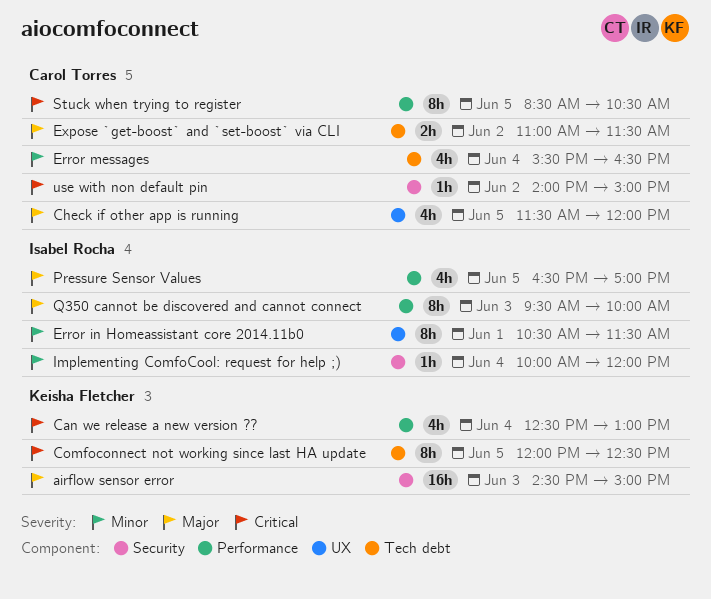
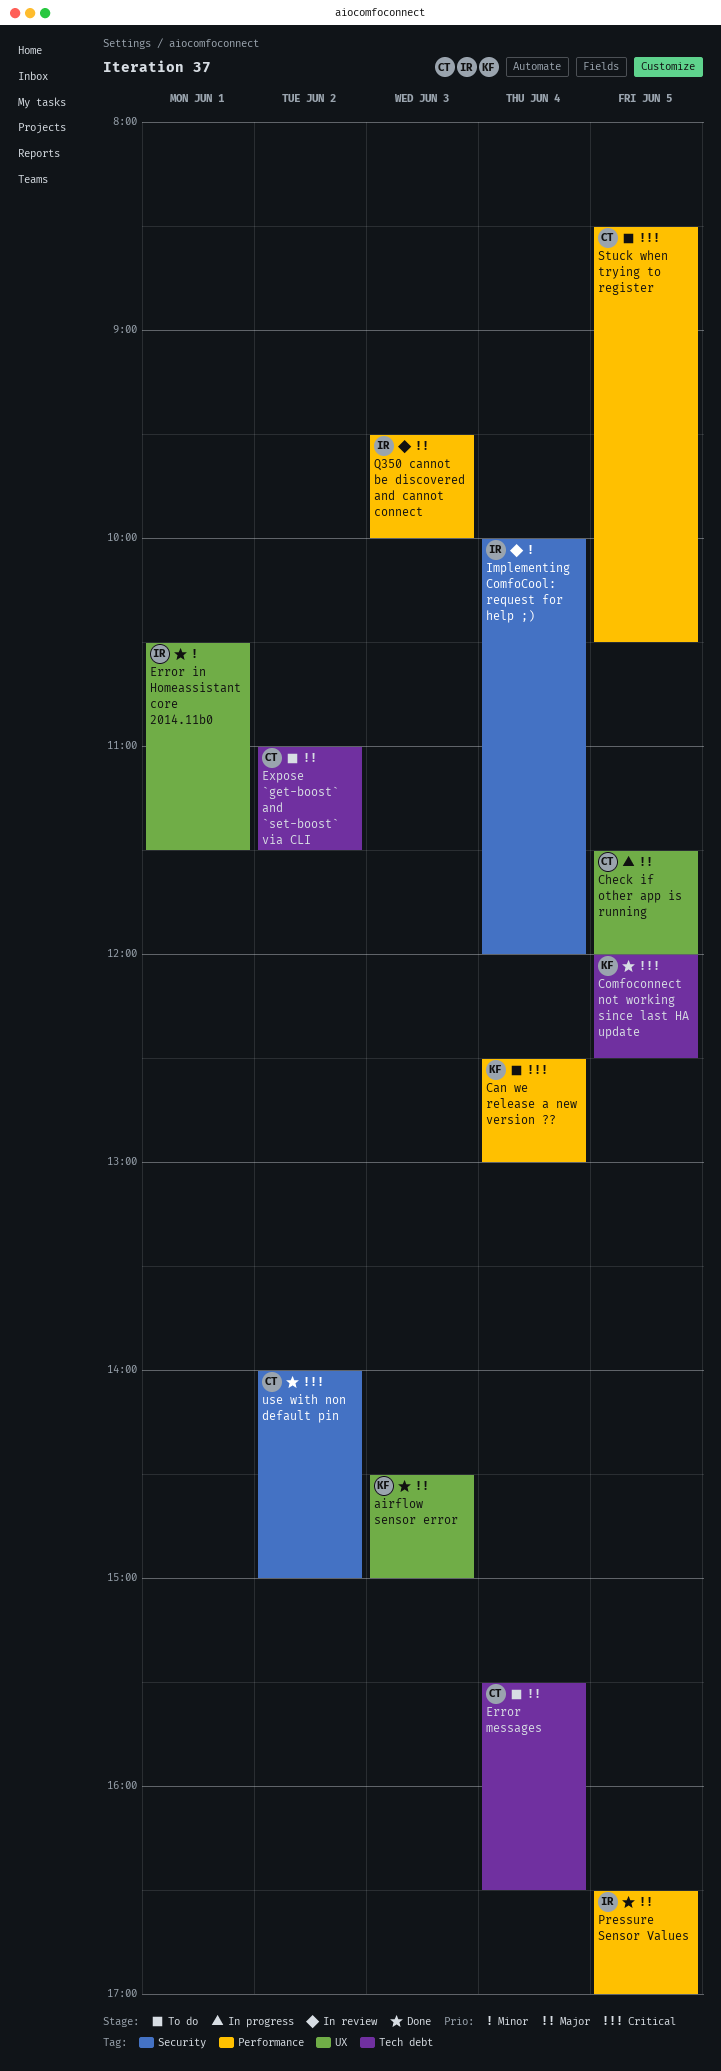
airflow sensor error, label: Security -> UX
Error messages, priority: Minor -> Major

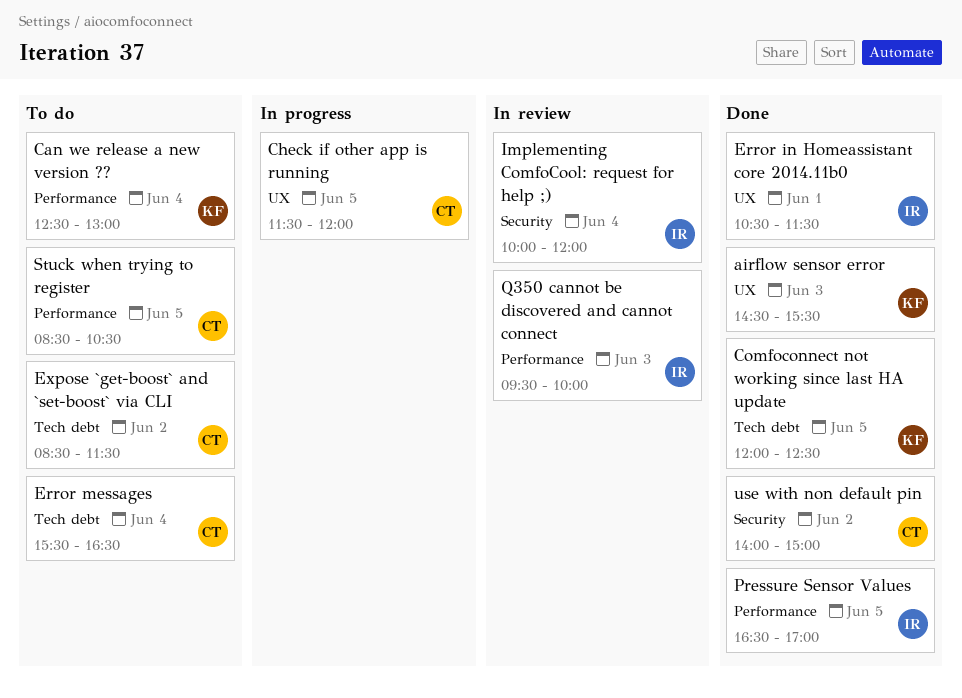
airflow sensor error, ends: 15:00 -> 15:30
Expose `get-boost` and `set-boost` via CLI, begins: 11:00 -> 08:30

